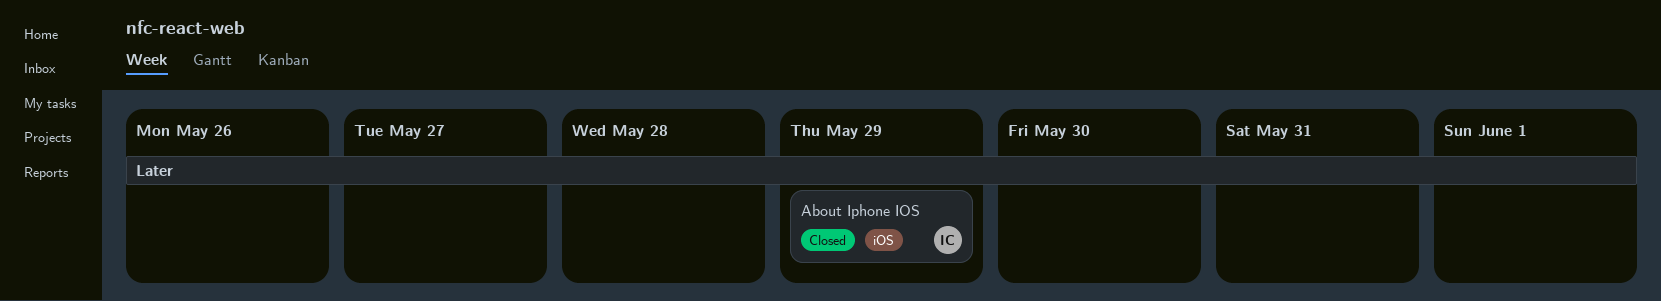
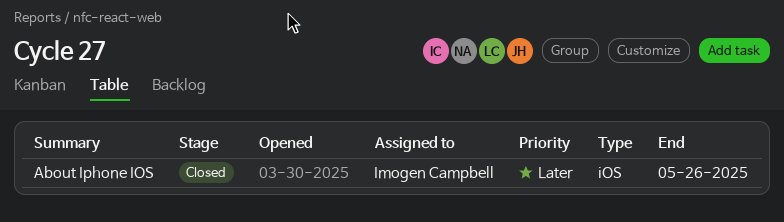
About Iphone IOS, due: May 29 -> May 26

